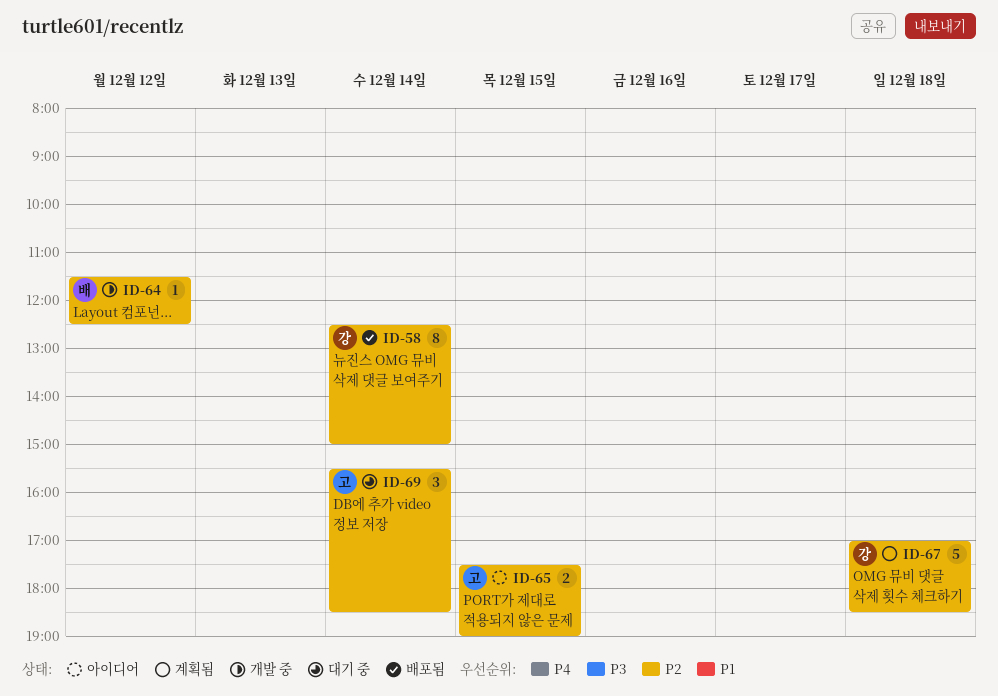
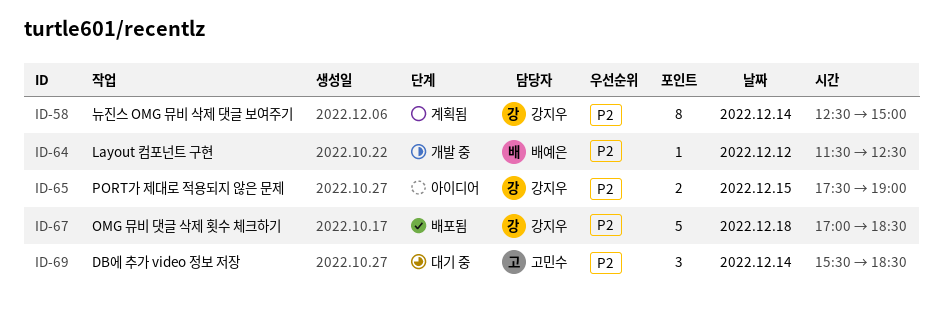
ID-58, status: 배포됨 -> 계획됨
ID-65, owner: 고민수 -> 강지우
ID-67, status: 계획됨 -> 배포됨

